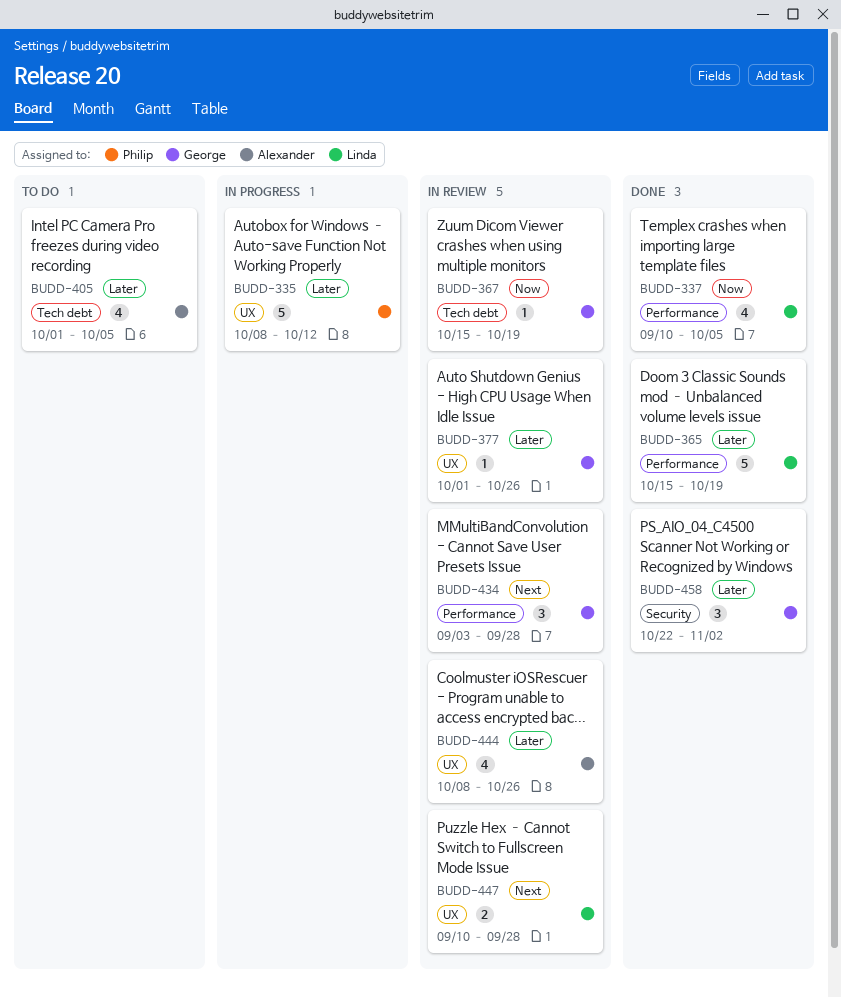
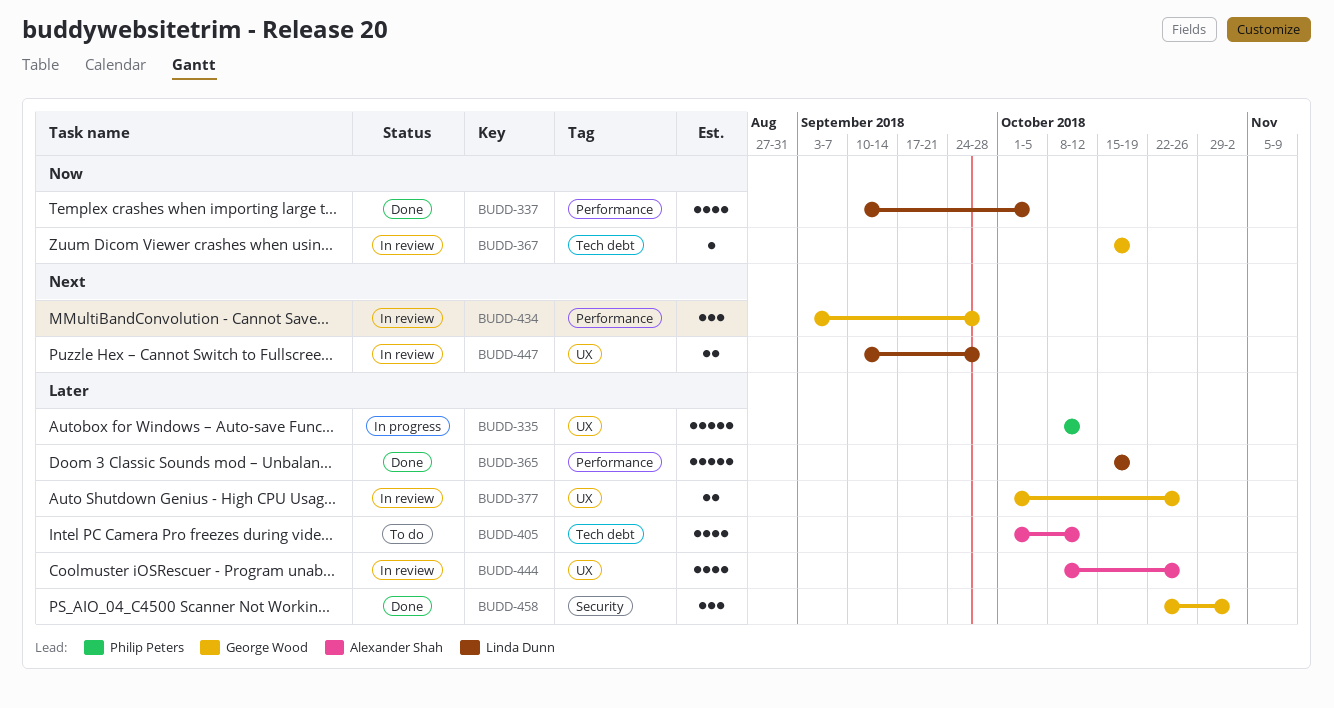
BUDD-377, estimate: 1 -> 2
BUDD-405, due: Oct 5 -> Oct 12

